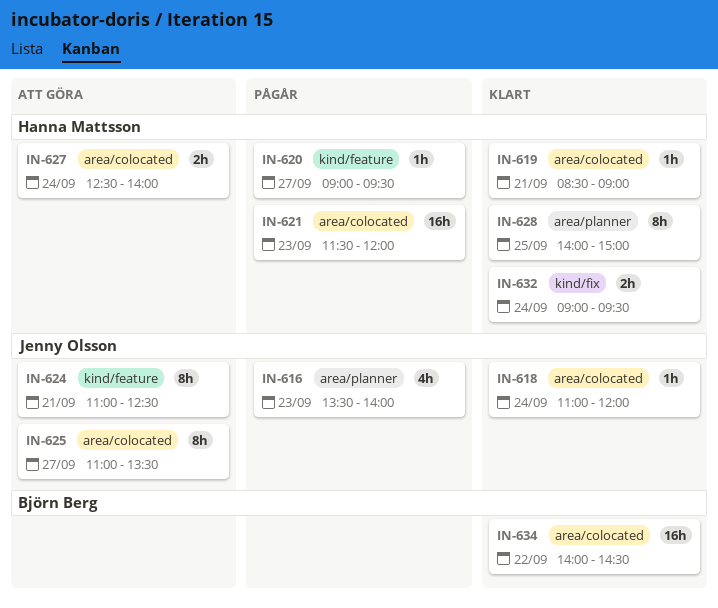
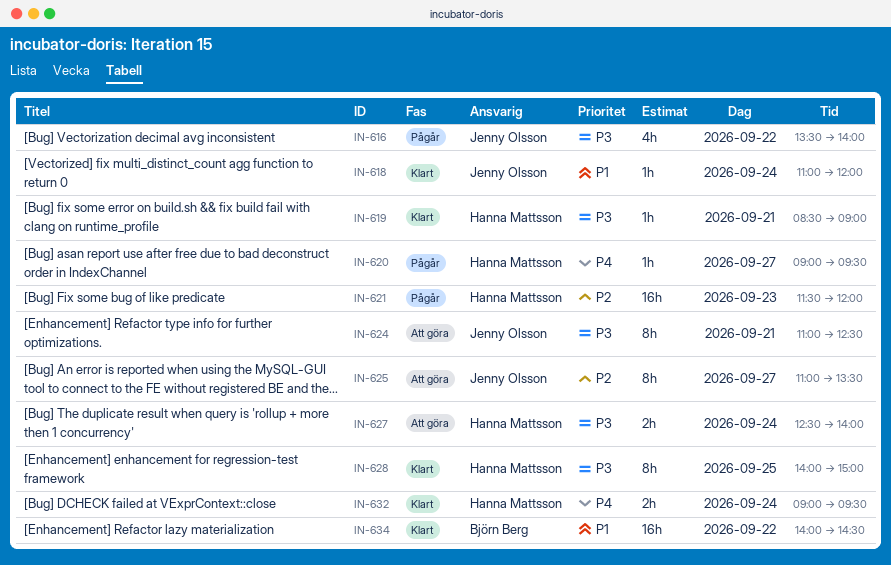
IN-616, day: Sep 23 -> Sep 22

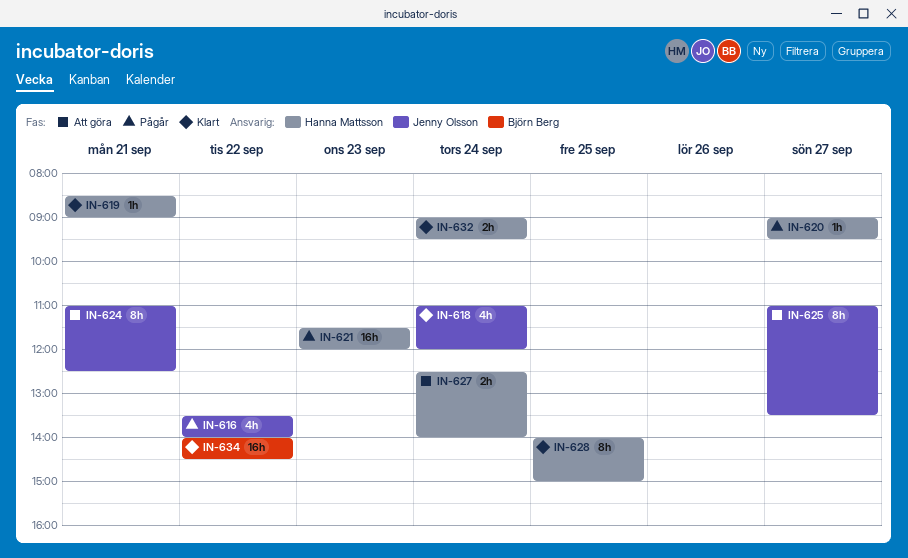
IN-618, estimate: 1h -> 4h

